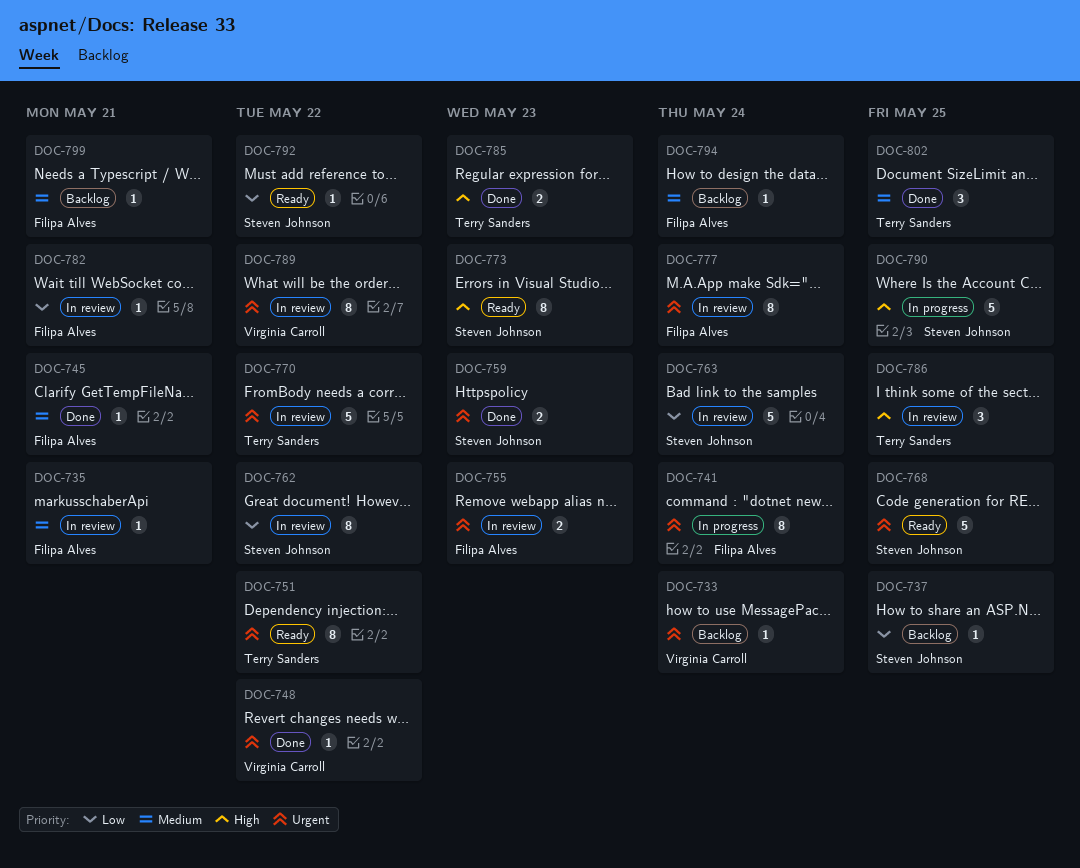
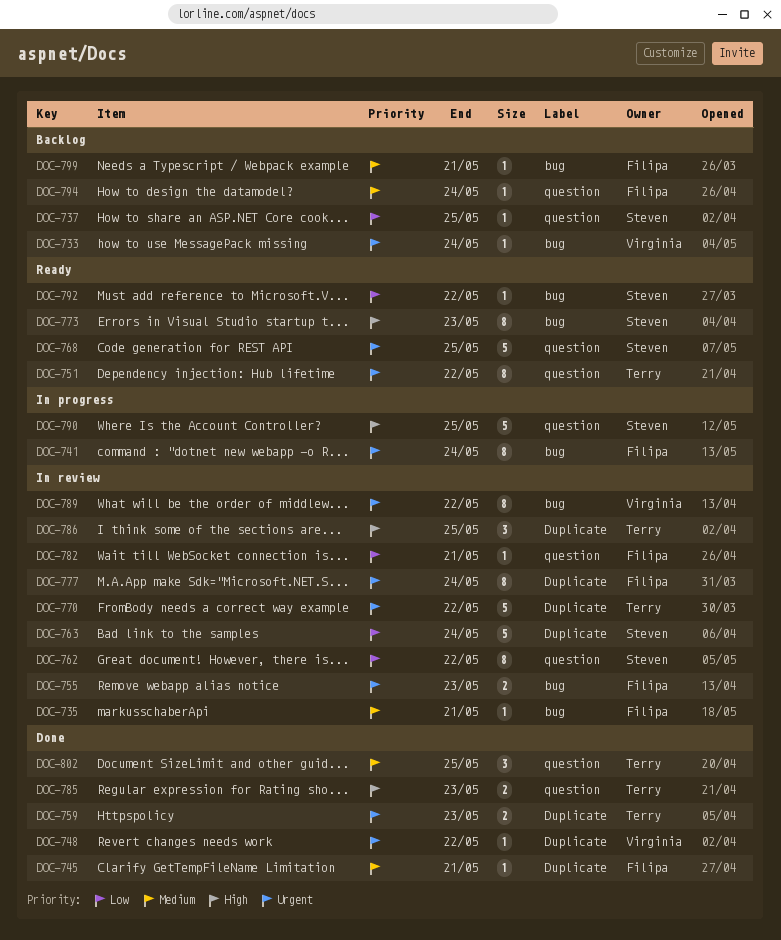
DOC-759, owner: Steven Johnson -> Terry Sanders

